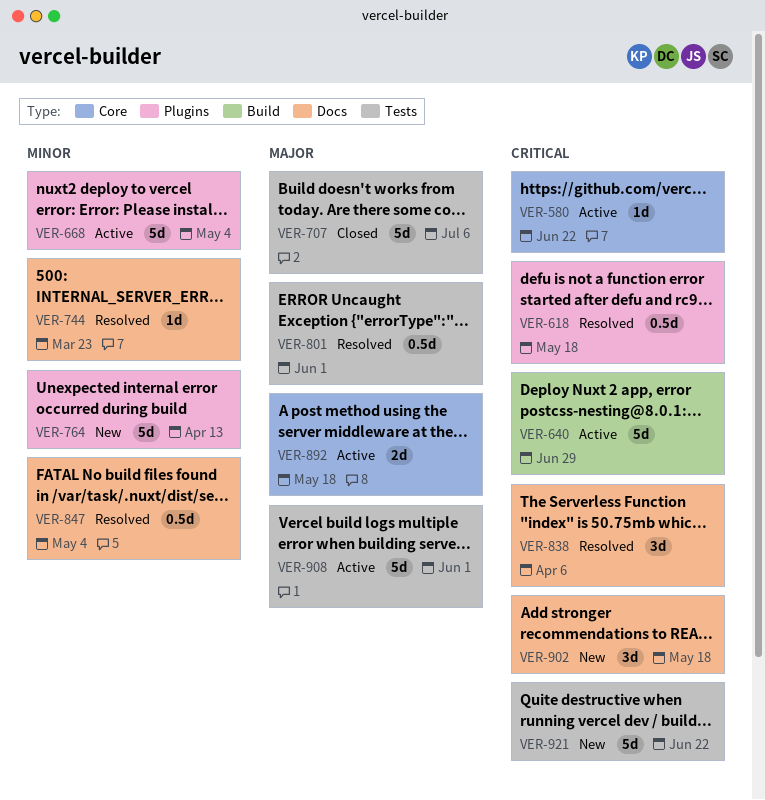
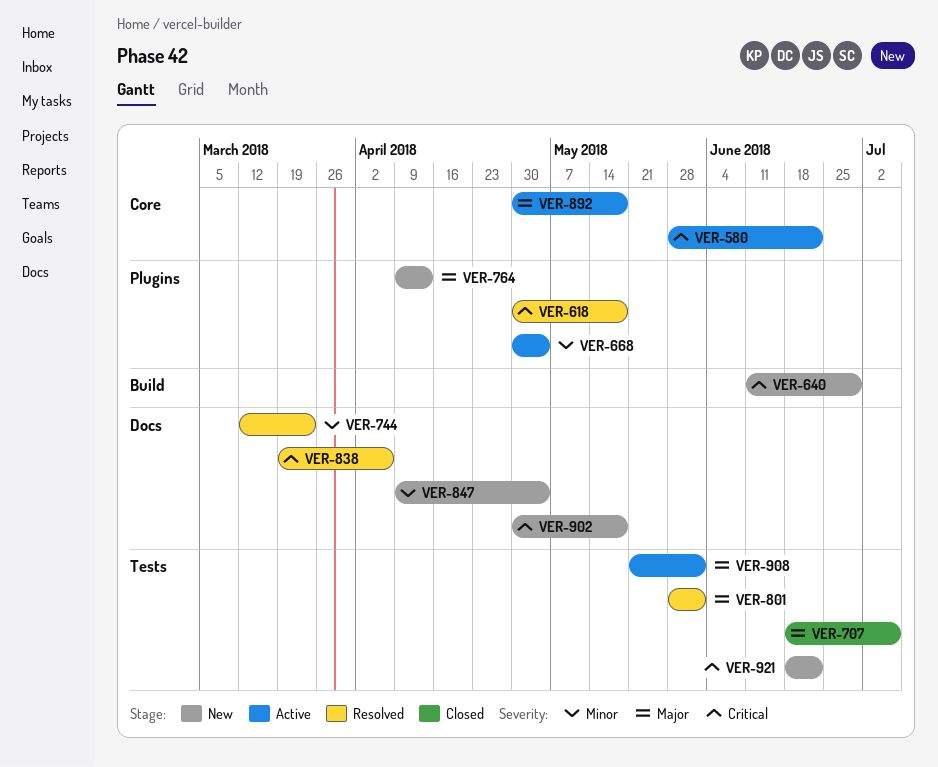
VER-640, status: Active -> New
VER-764, priority: Minor -> Major
VER-847, status: Resolved -> New

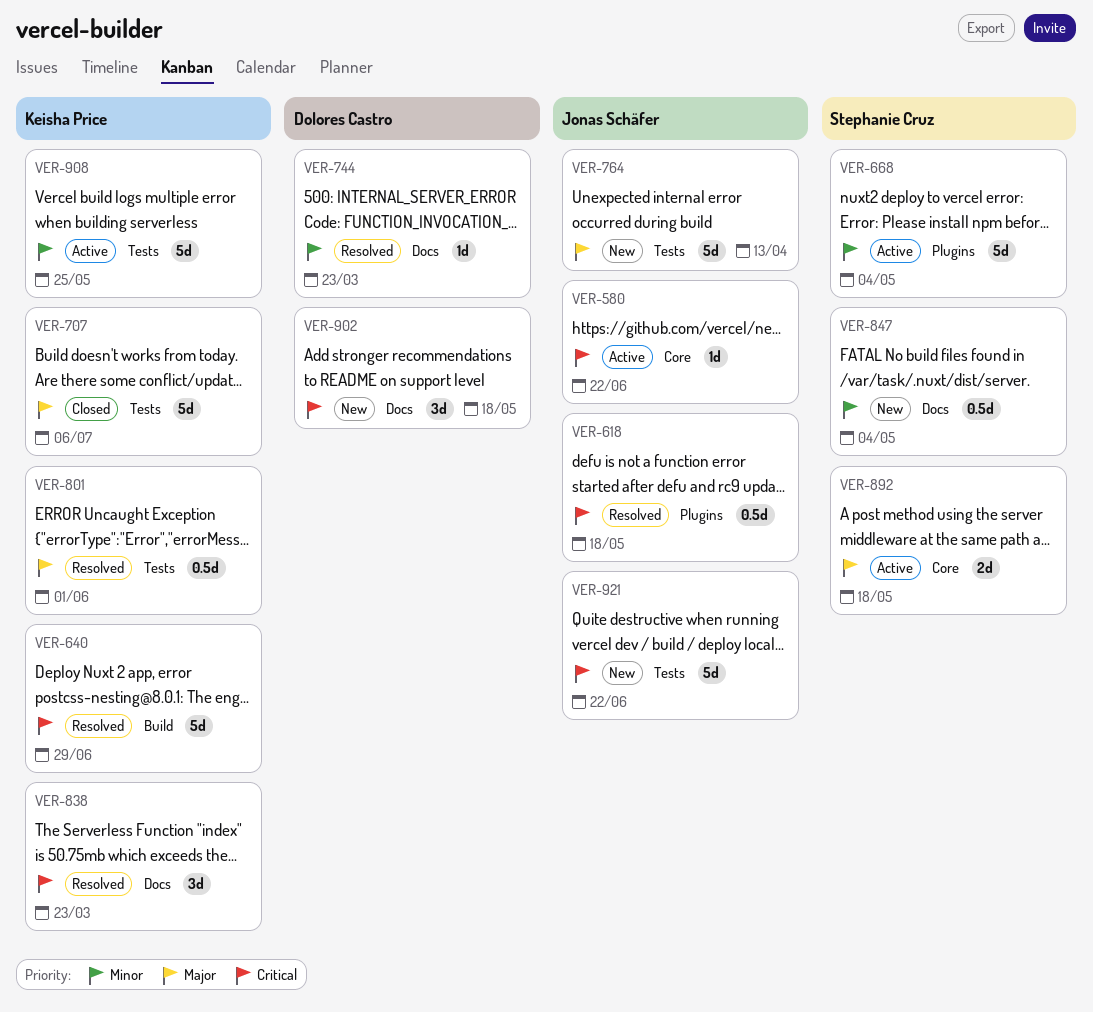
VER-640, status: New -> Resolved
VER-764, label: Plugins -> Tests
VER-838, due: Apr 6 -> Mar 23
VER-908, priority: Major -> Minor
VER-908, due: Jun 1 -> May 25

